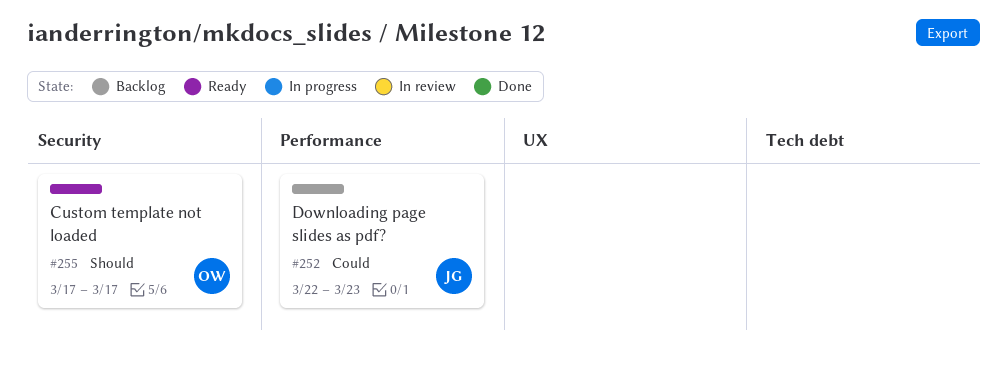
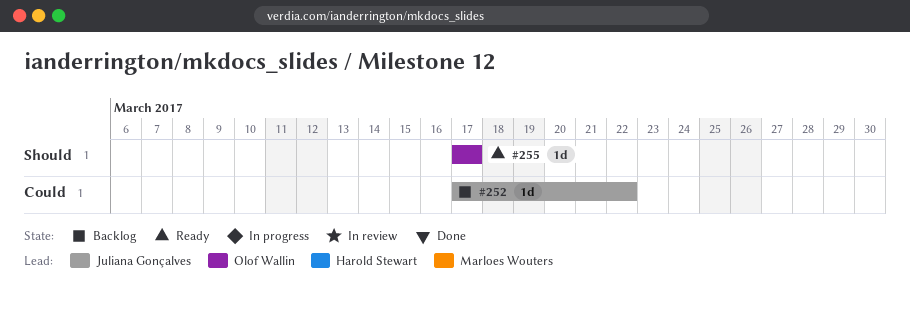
#252, start: Mar 22 -> Mar 17
#252, due: Mar 23 -> Mar 22

